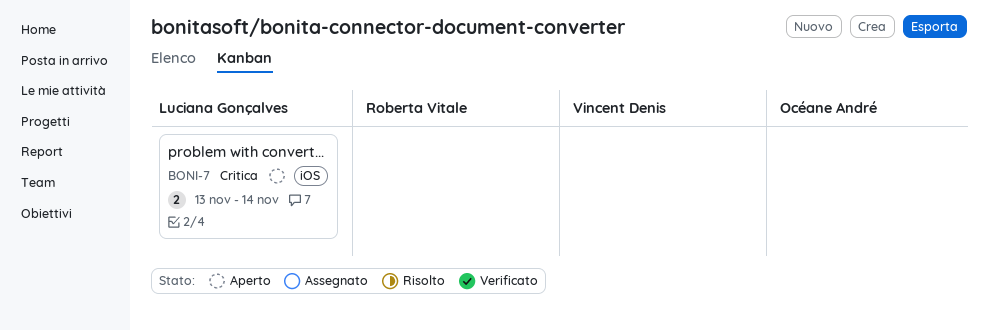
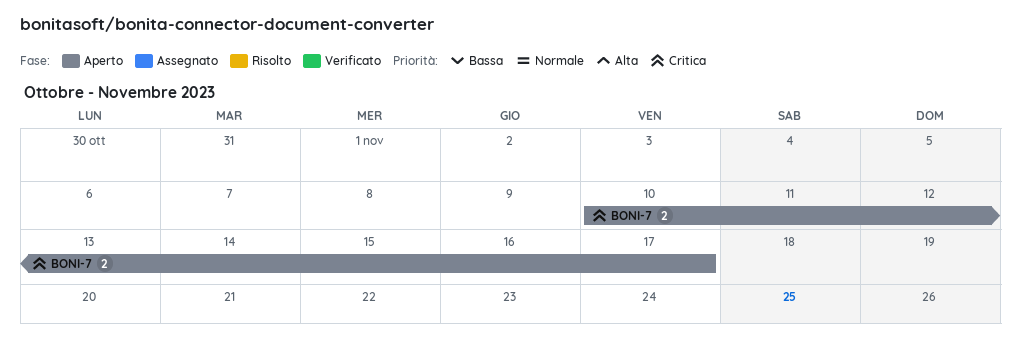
BONI-7, start: Nov 13 -> Nov 10
BONI-7, due: Nov 14 -> Nov 17

